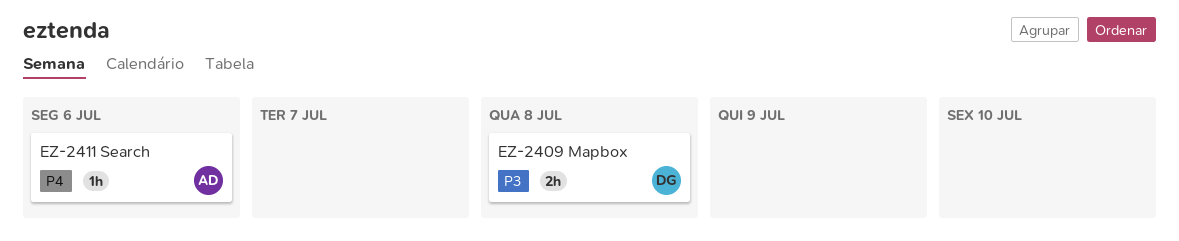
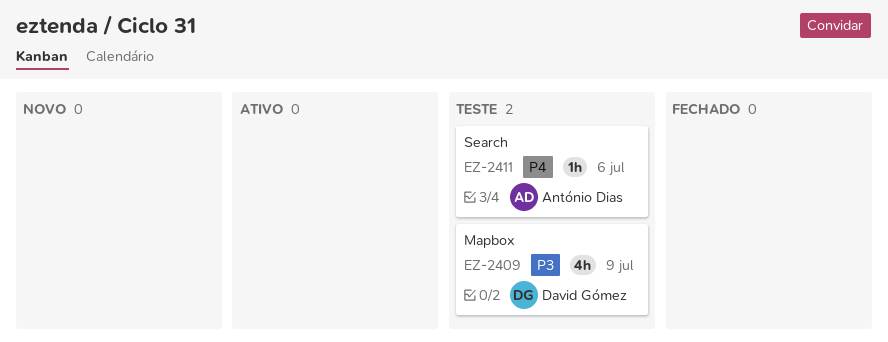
EZ-2409, estimate: 2h -> 4h
EZ-2409, due: Jul 8 -> Jul 9

